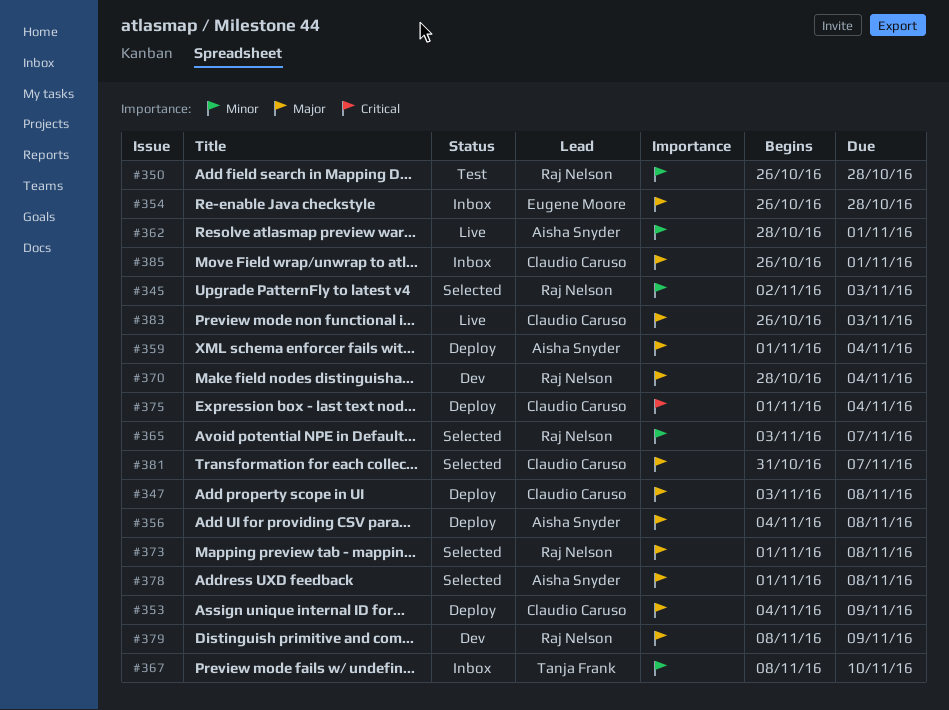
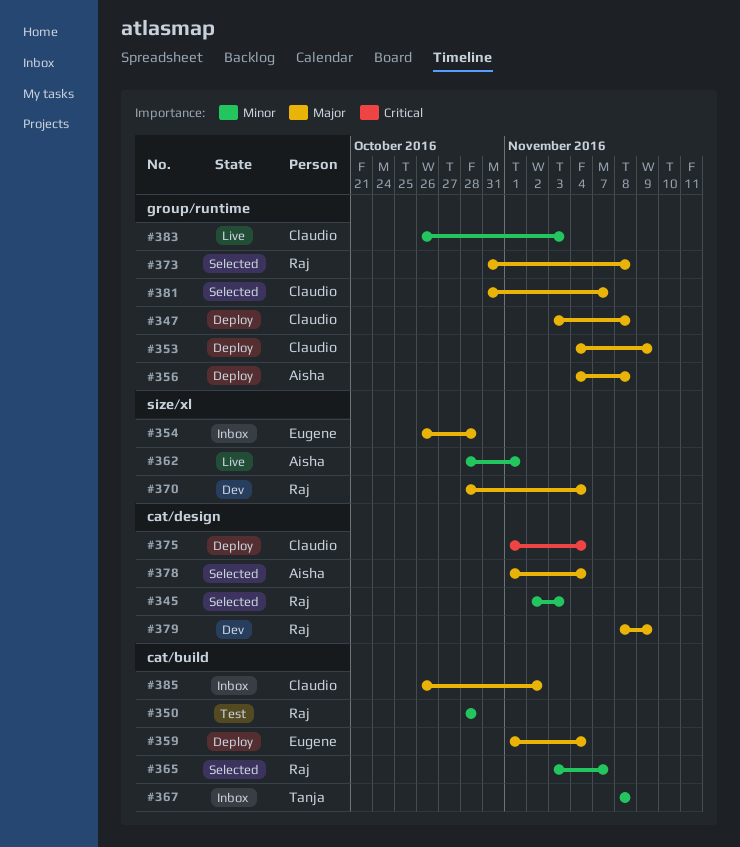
#350, start: Oct 26 -> Oct 28
#359, owner: Aisha Snyder -> Eugene Moore
#367, due: Nov 10 -> Nov 8
#373, start: Nov 1 -> Oct 31
#378, due: Nov 8 -> Nov 4
#383, priority: Major -> Minor
#385, due: Nov 1 -> Nov 2

